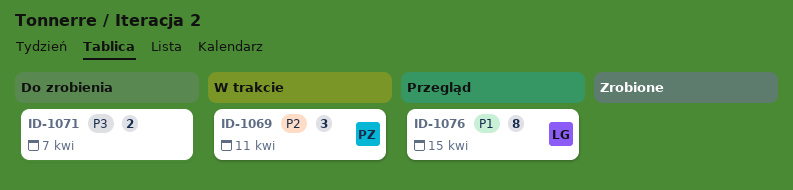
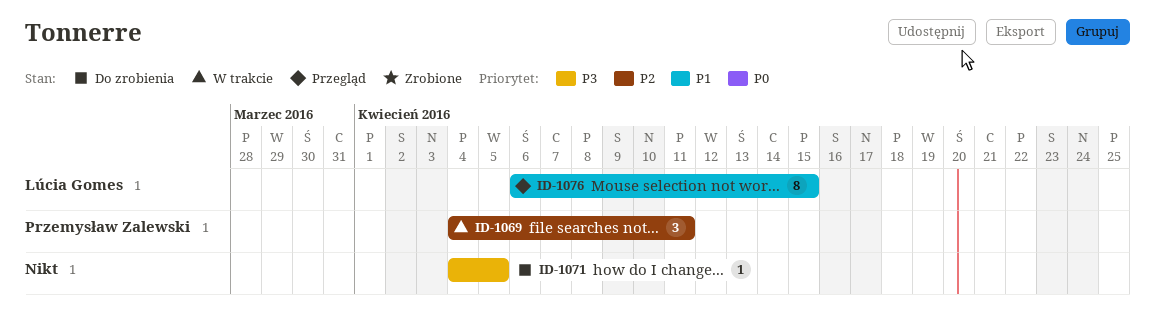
ID-1071, estimate: 2 -> 1
ID-1071, due: Apr 7 -> Apr 5

